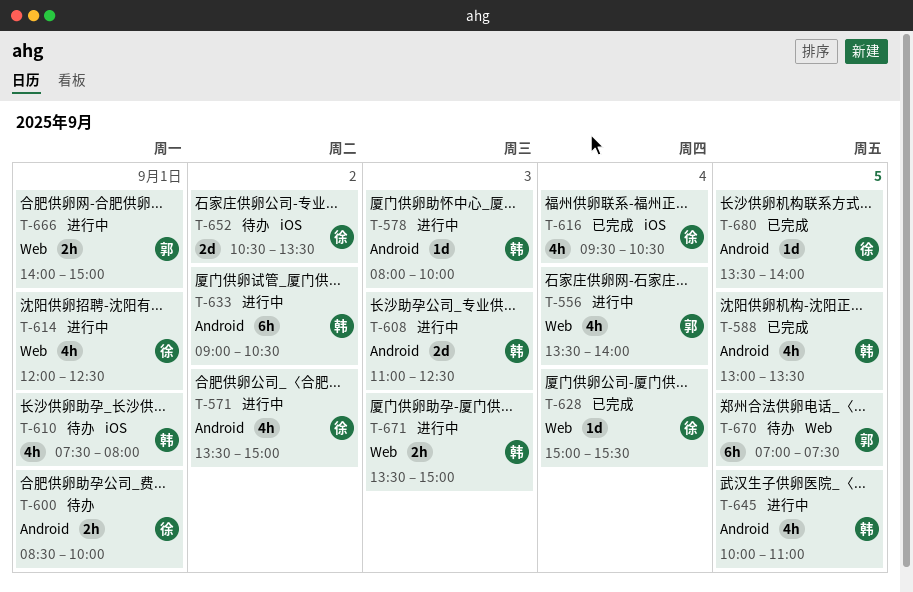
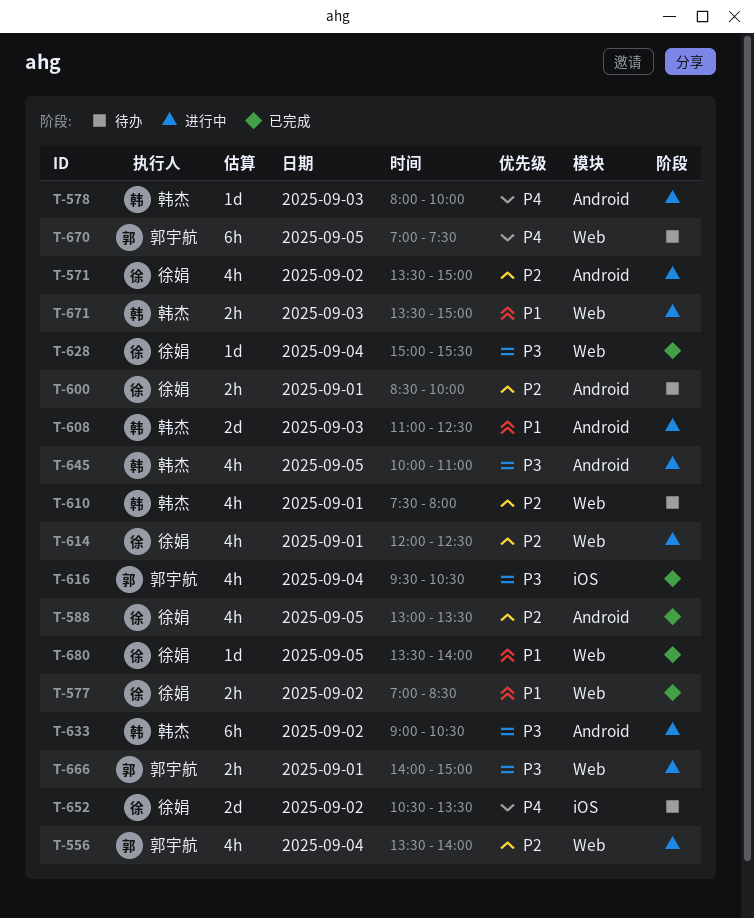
T-577: none -> present
T-588, owner: 韩杰 -> 徐娟
T-610, label: iOS -> Web
T-616, owner: 徐娟 -> 郭宇航
T-680, label: Android -> Web

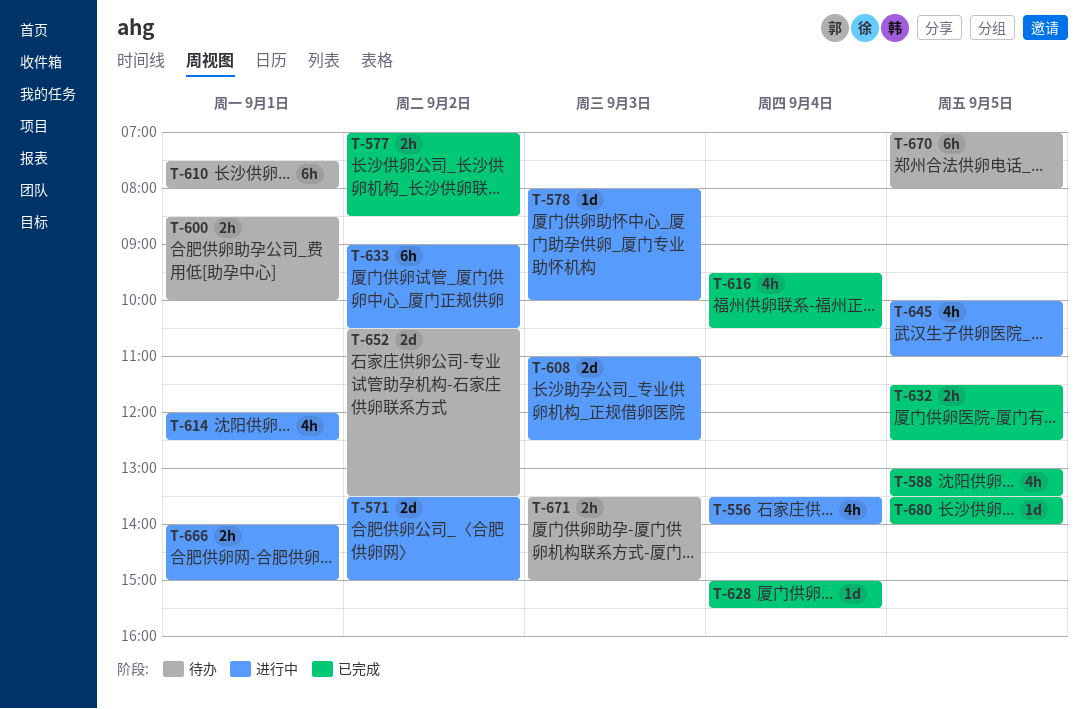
T-571, estimate: 4h -> 2d
T-610, estimate: 4h -> 6h
T-632: none -> present
T-670, ends: 07:30 -> 08:00
T-671, status: 进行中 -> 待办

